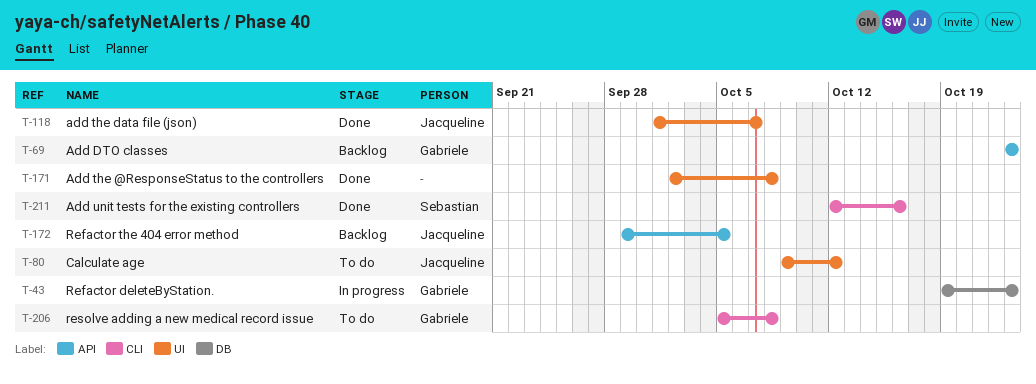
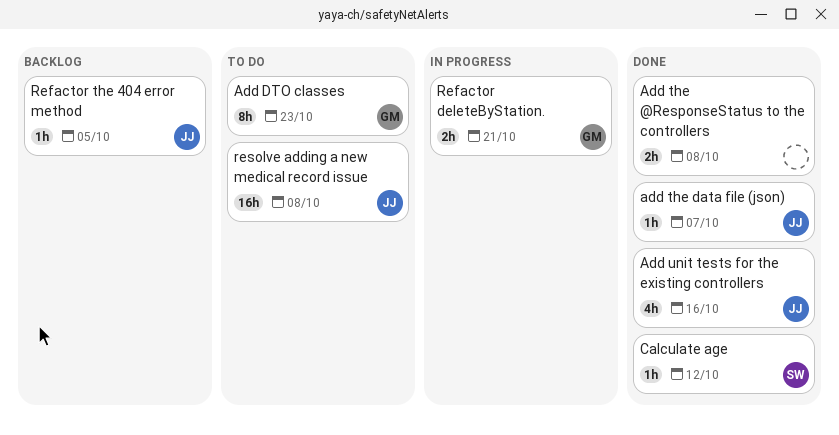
Add DTO classes, status: Backlog -> To do
Add unit tests for the existing controllers, owner: Sebastian -> Jacqueline
Calculate age, status: To do -> Done
Calculate age, owner: Jacqueline -> Sebastian
Refactor deleteByStation., due: Oct 23 -> Oct 21
resolve adding a new medical record issue, owner: Gabriele -> Jacqueline

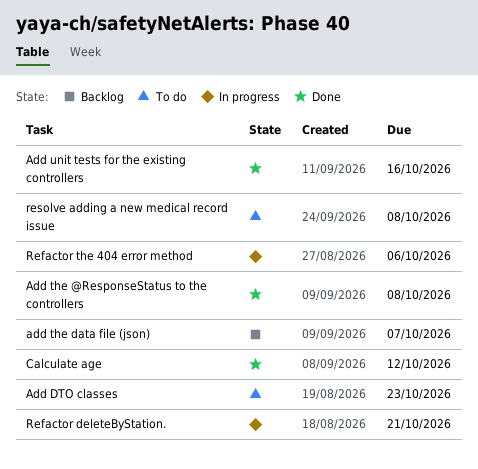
add the data file (json), status: Done -> Backlog
Refactor the 404 error method, status: Backlog -> In progress
Refactor the 404 error method, due: Oct 5 -> Oct 6

